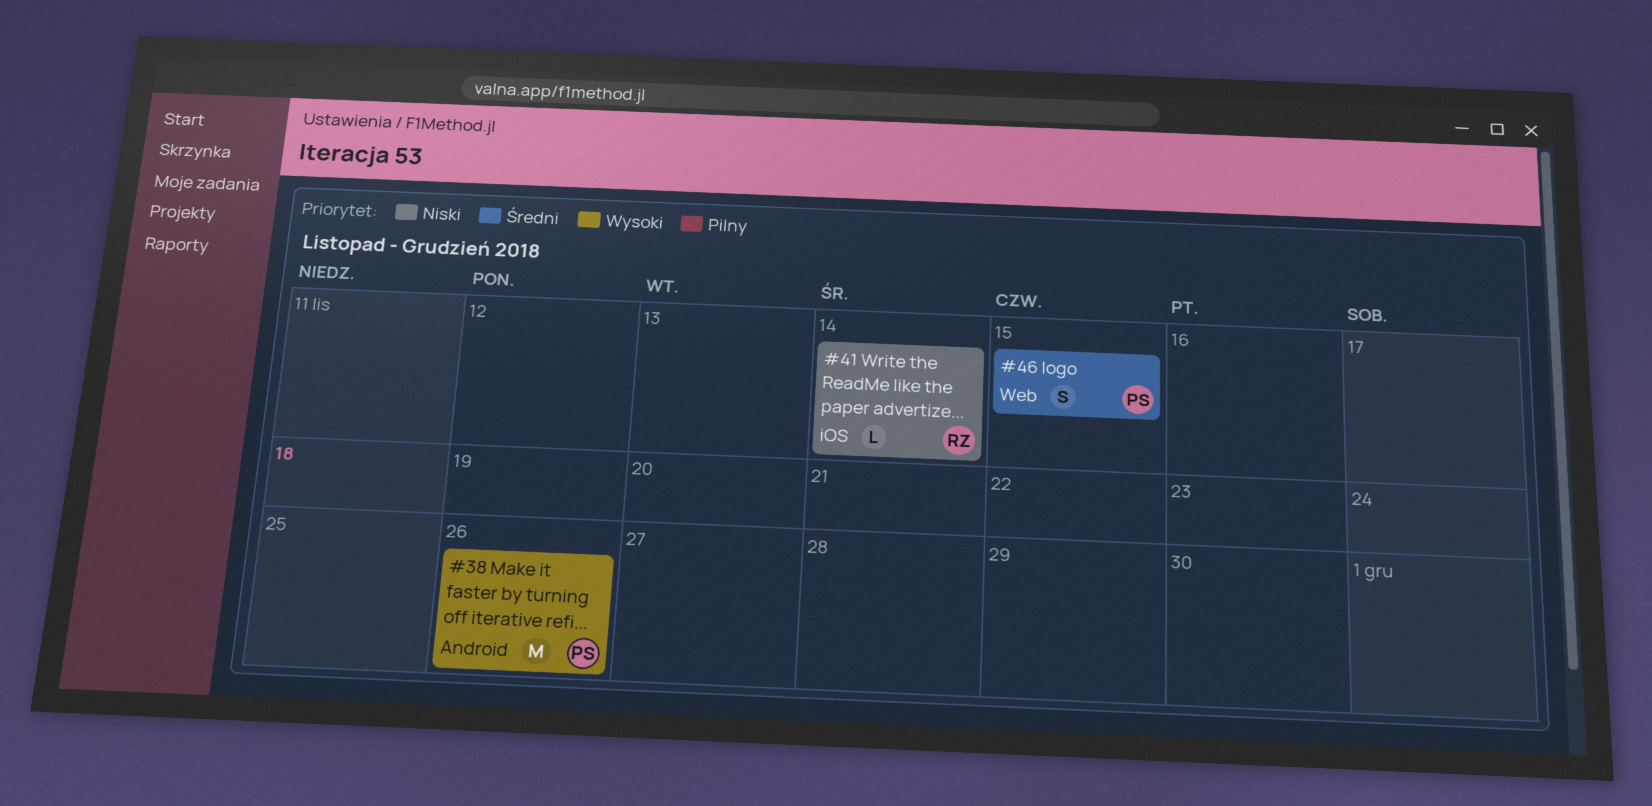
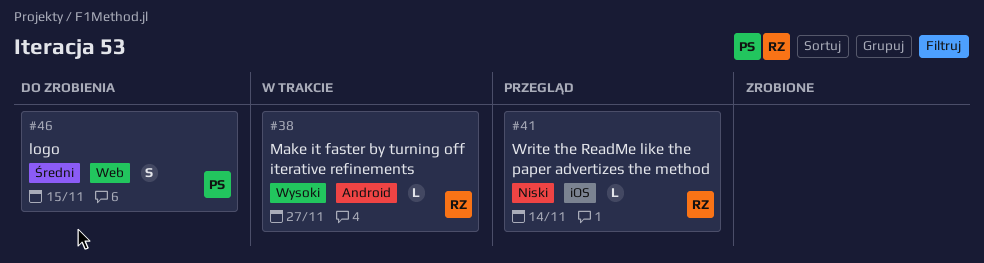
#38, owner: PS -> RZ
#38, estimate: M -> L
#38, due: Nov 26 -> Nov 27

